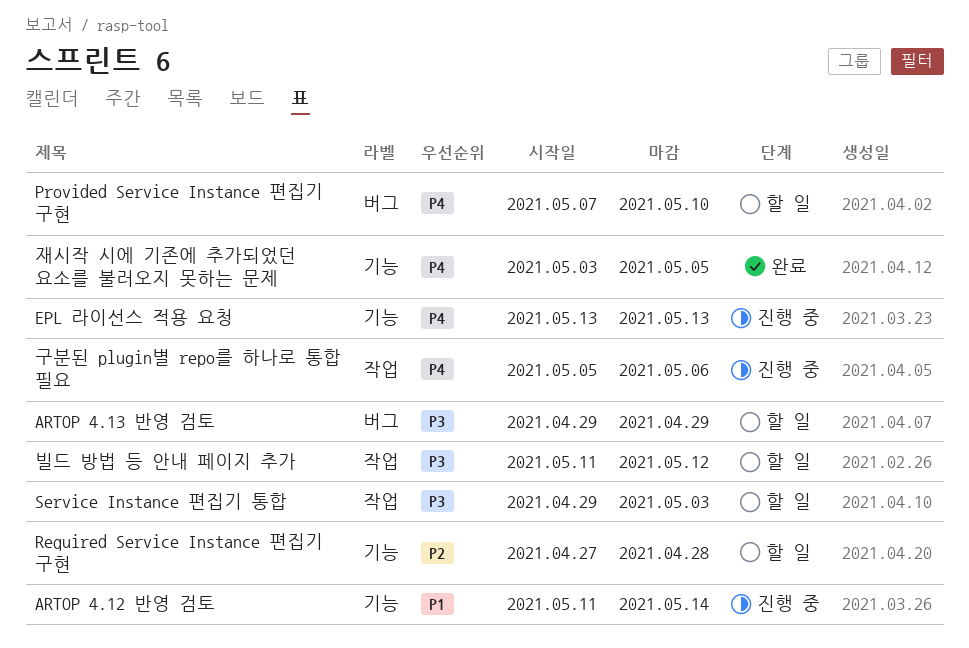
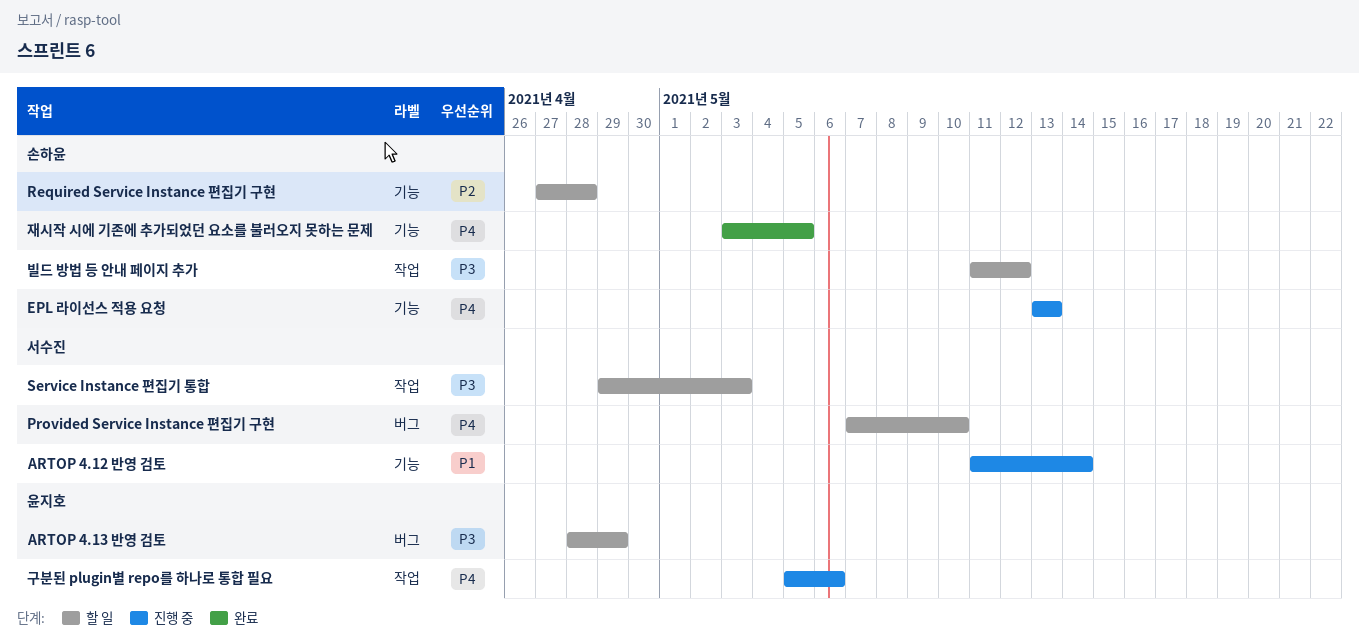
ARTOP 4.13 반영 검토, start: Apr 29 -> Apr 28

